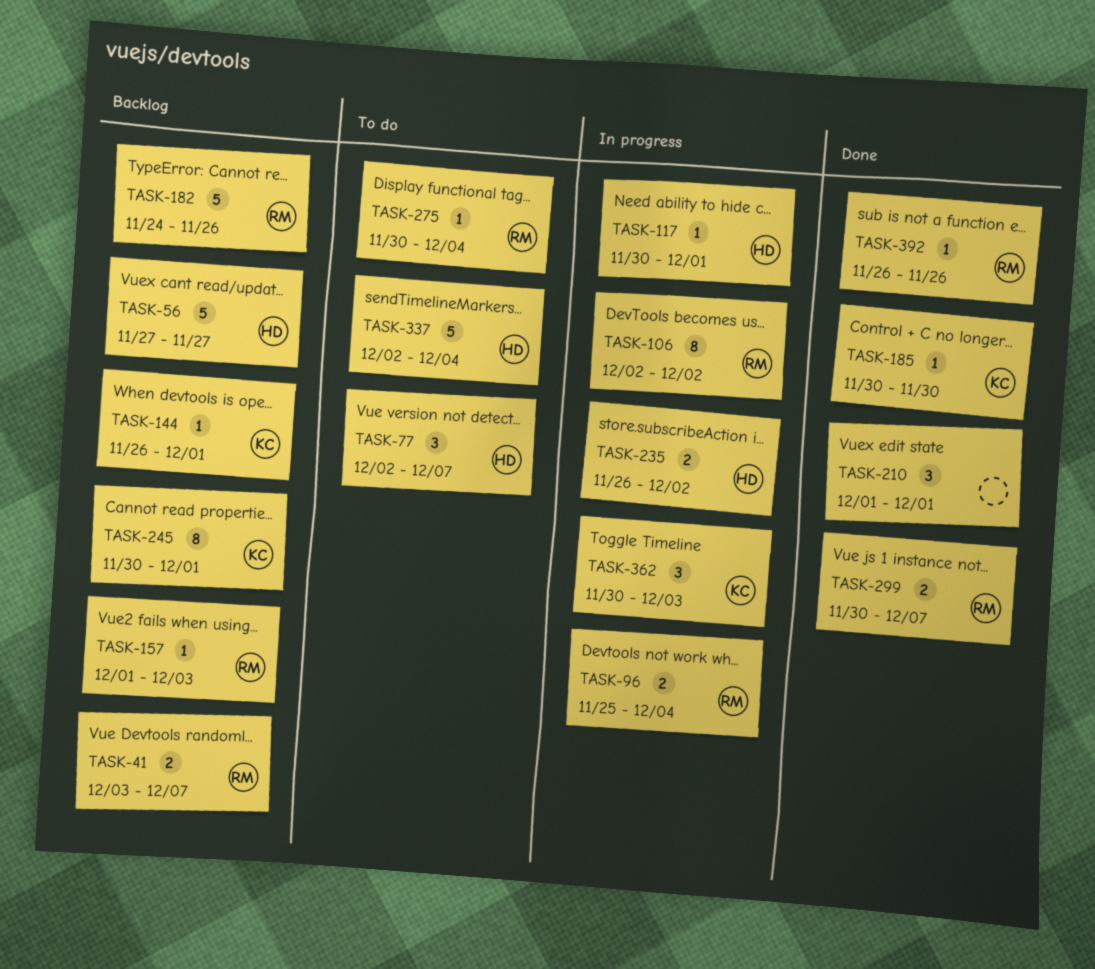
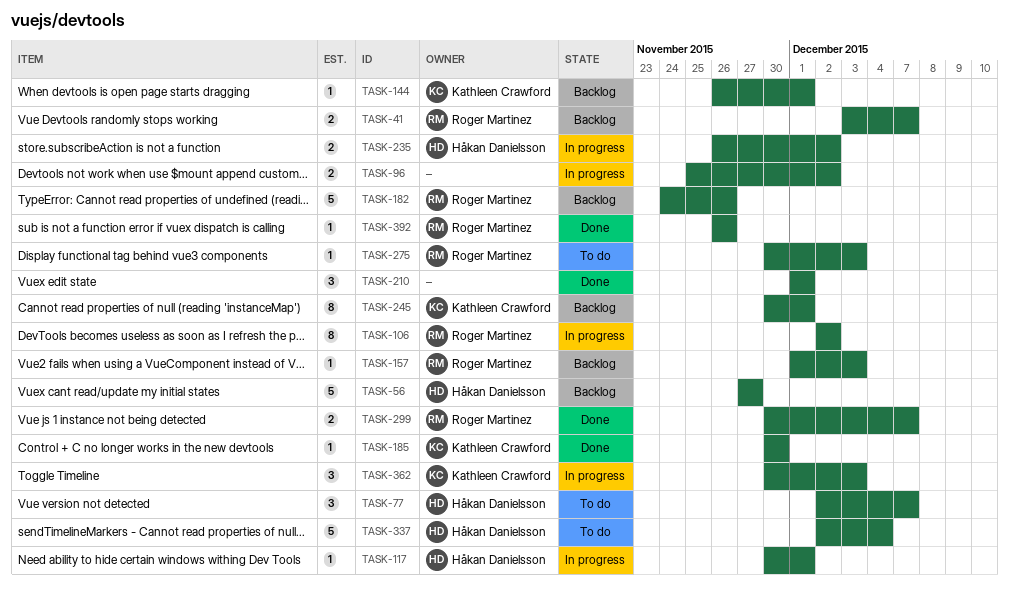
TASK-96, owner: Roger Martinez -> none
TASK-96, due: Dec 4 -> Dec 2
TASK-275, due: Dec 4 -> Dec 3

